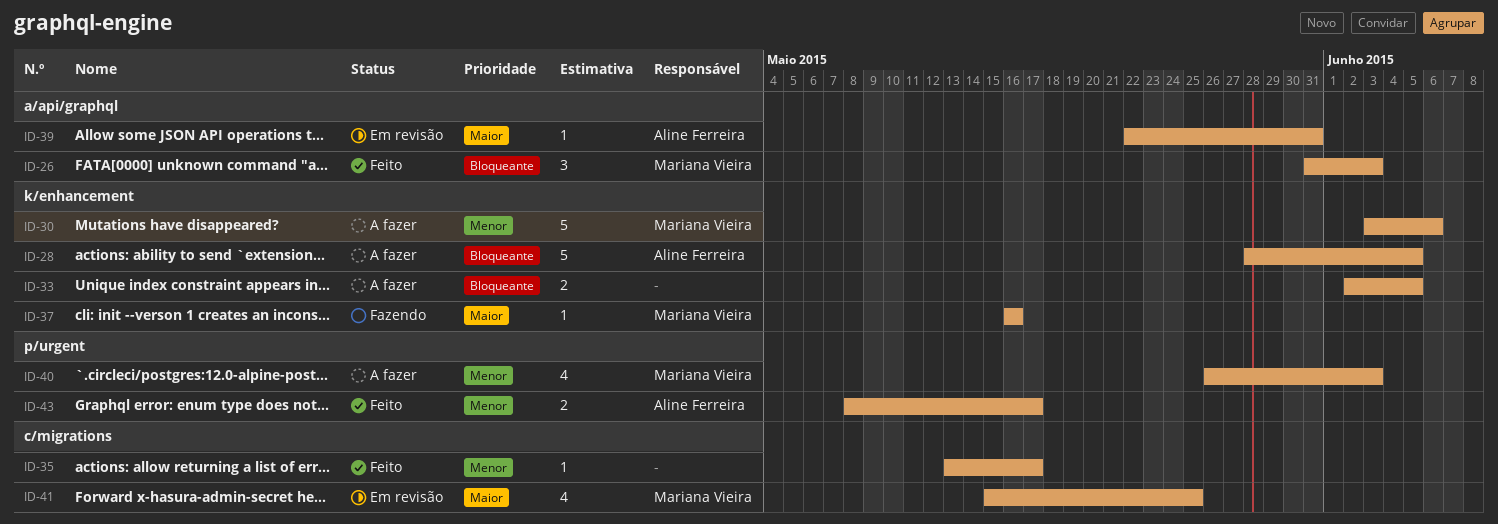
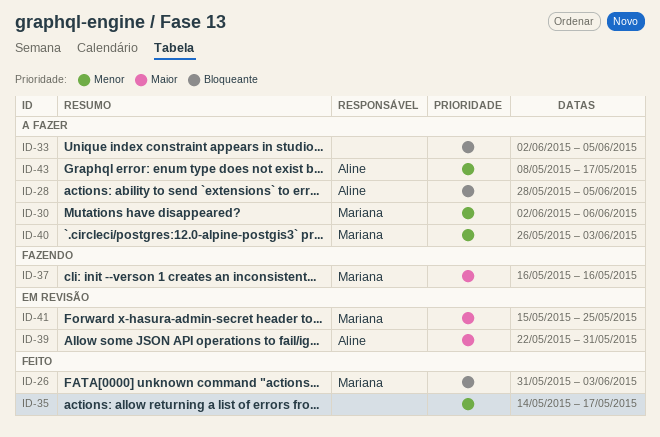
ID-30, start: Jun 3 -> Jun 2
ID-35, start: May 13 -> May 14
ID-43, status: Feito -> A fazer

